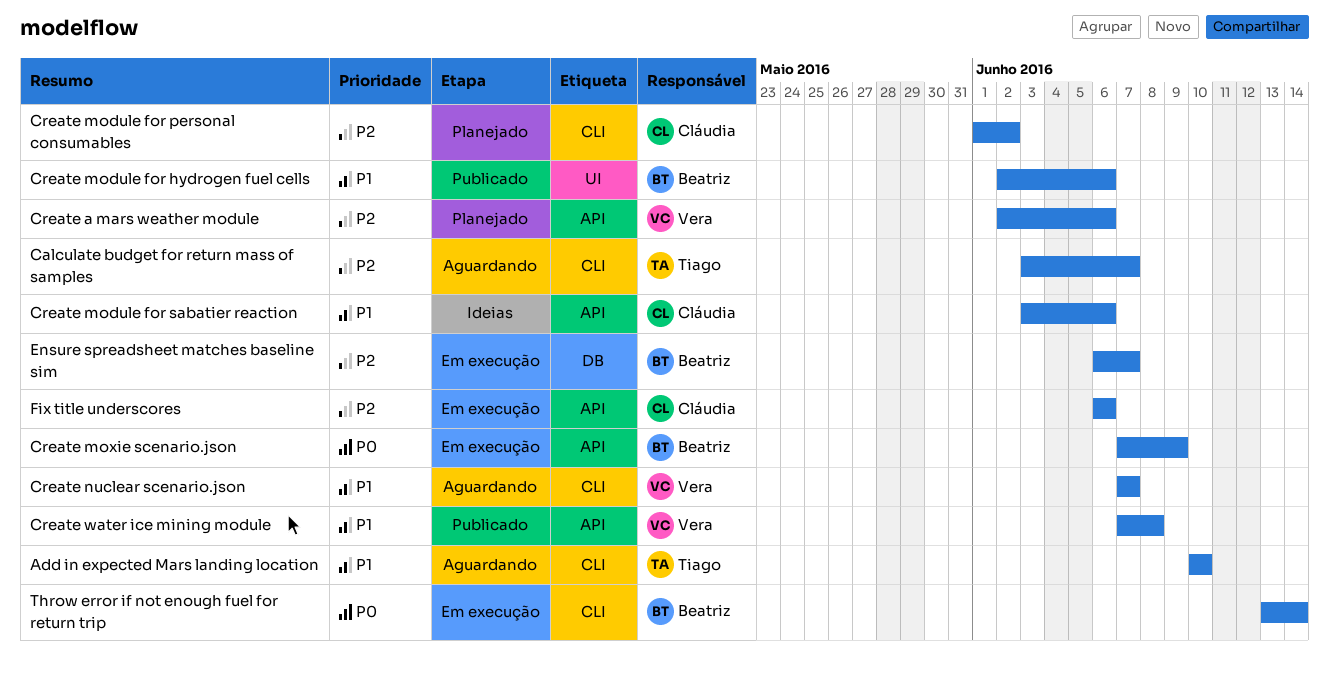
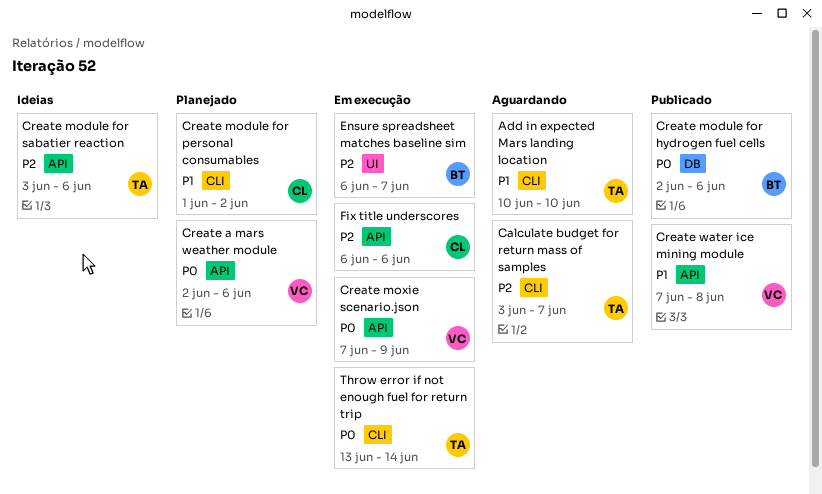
Create a mars weather module, priority: P2 -> P0
Create module for hydrogen fuel cells, priority: P1 -> P0
Create module for hydrogen fuel cells, label: UI -> DB
Create module for personal consumables, priority: P2 -> P1
Create module for sabatier reaction, owner: Cláudia -> Tiago
Create module for sabatier reaction, priority: P1 -> P2
Create moxie scenario.json, owner: Beatriz -> Vera
Create nuclear scenario.json: present -> none
Ensure spreadsheet matches baseline sim, label: DB -> UI
Throw error if not enough fuel for return trip, owner: Beatriz -> Tiago

